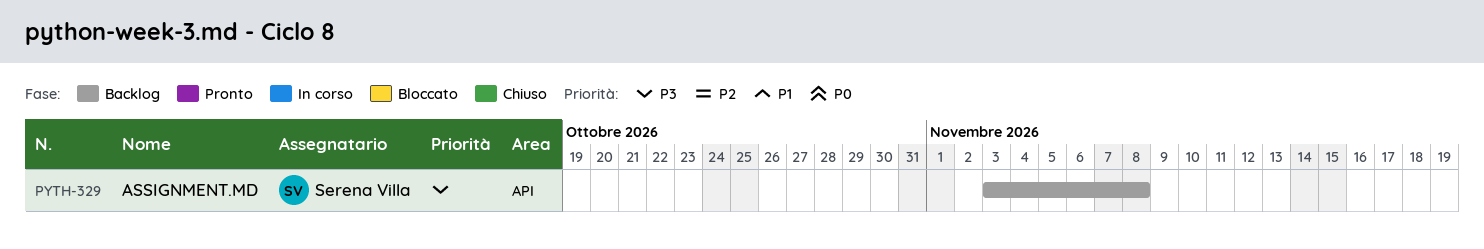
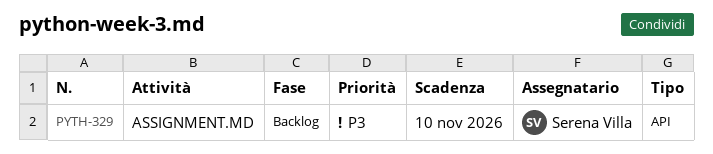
PYTH-329, due: Nov 8 -> Nov 10

